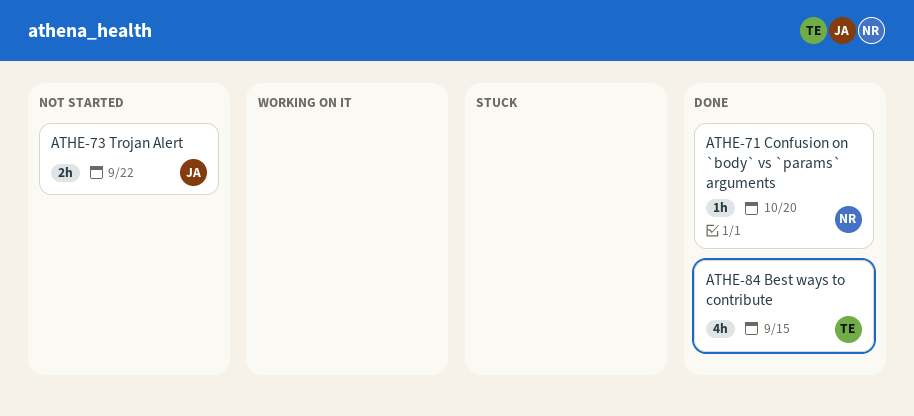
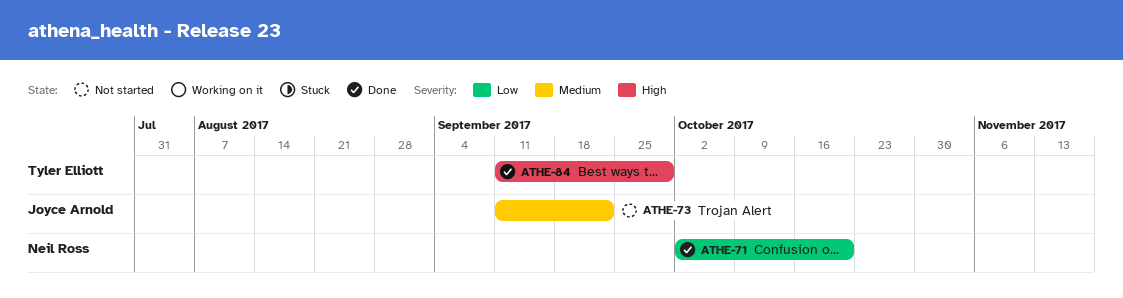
ATHE-84, due: Sep 15 -> Sep 29

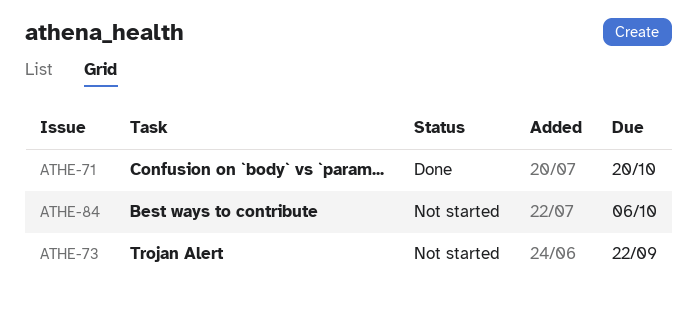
ATHE-84, status: Done -> Not started
ATHE-84, due: Sep 29 -> Oct 6

